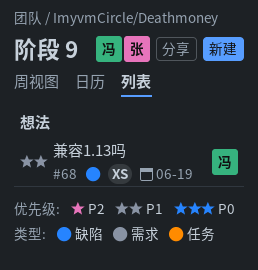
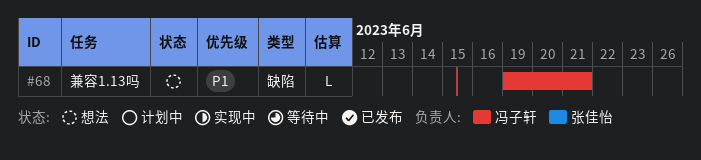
#68, estimate: XS -> L
#68, due: Jun 19 -> Jun 21

